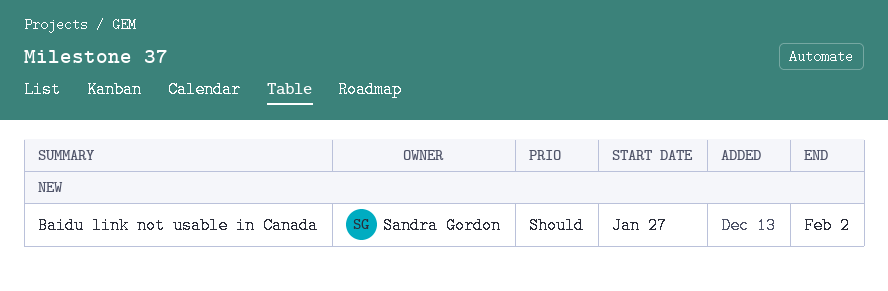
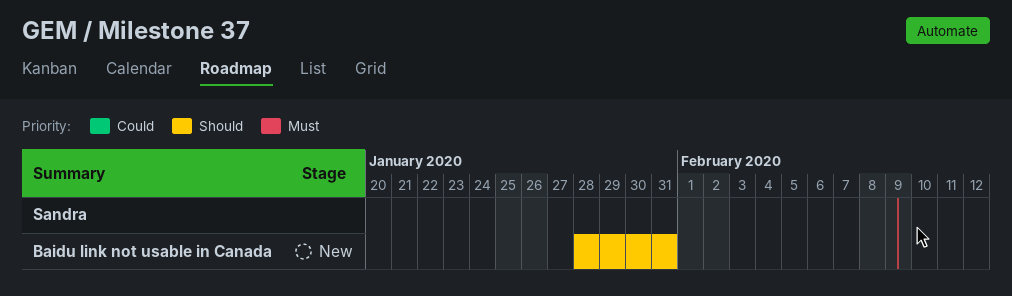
Baidu link not usable in Canada, start: Jan 27 -> Jan 28
Baidu link not usable in Canada, due: Feb 2 -> Jan 31

